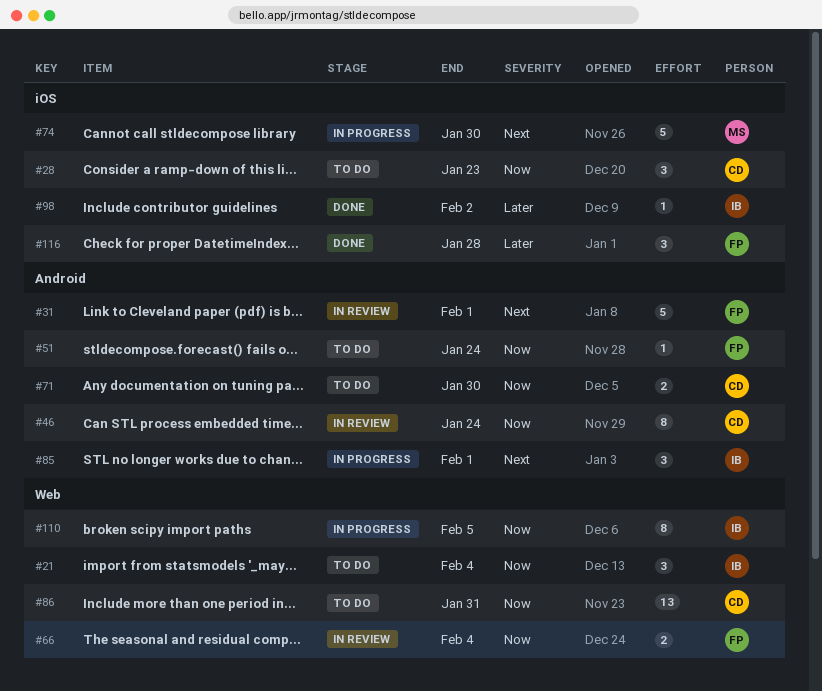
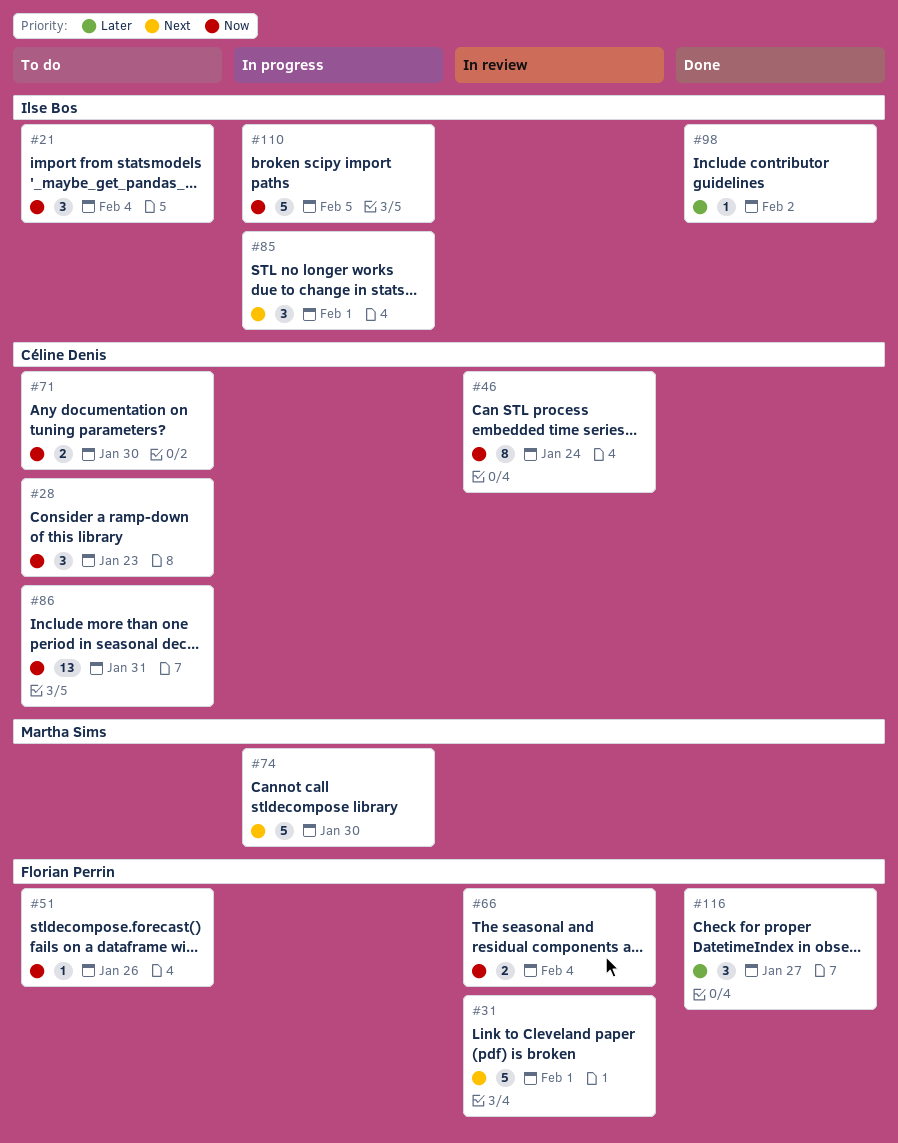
#51, due: Jan 24 -> Jan 26
#110, estimate: 8 -> 5
#116, due: Jan 28 -> Jan 27

